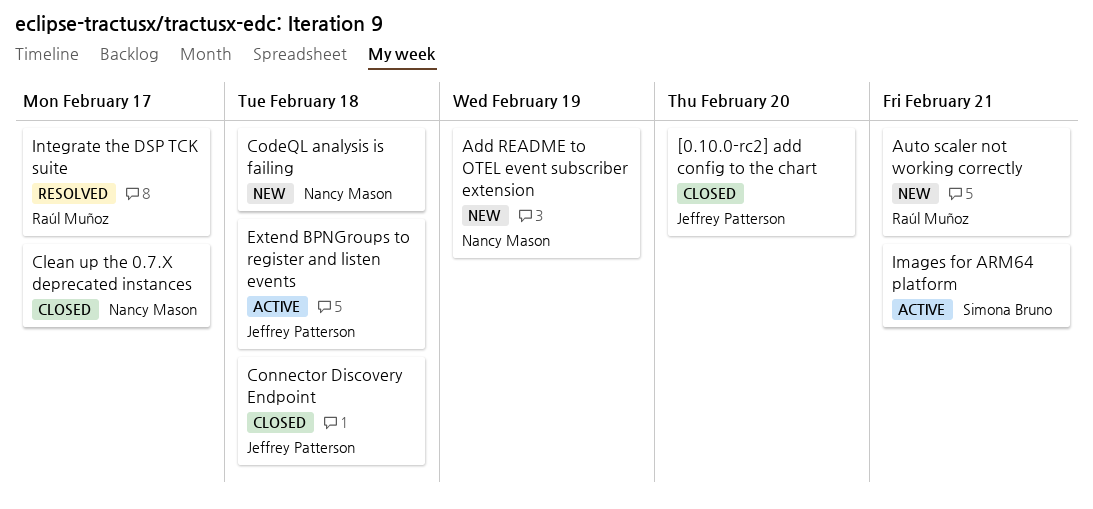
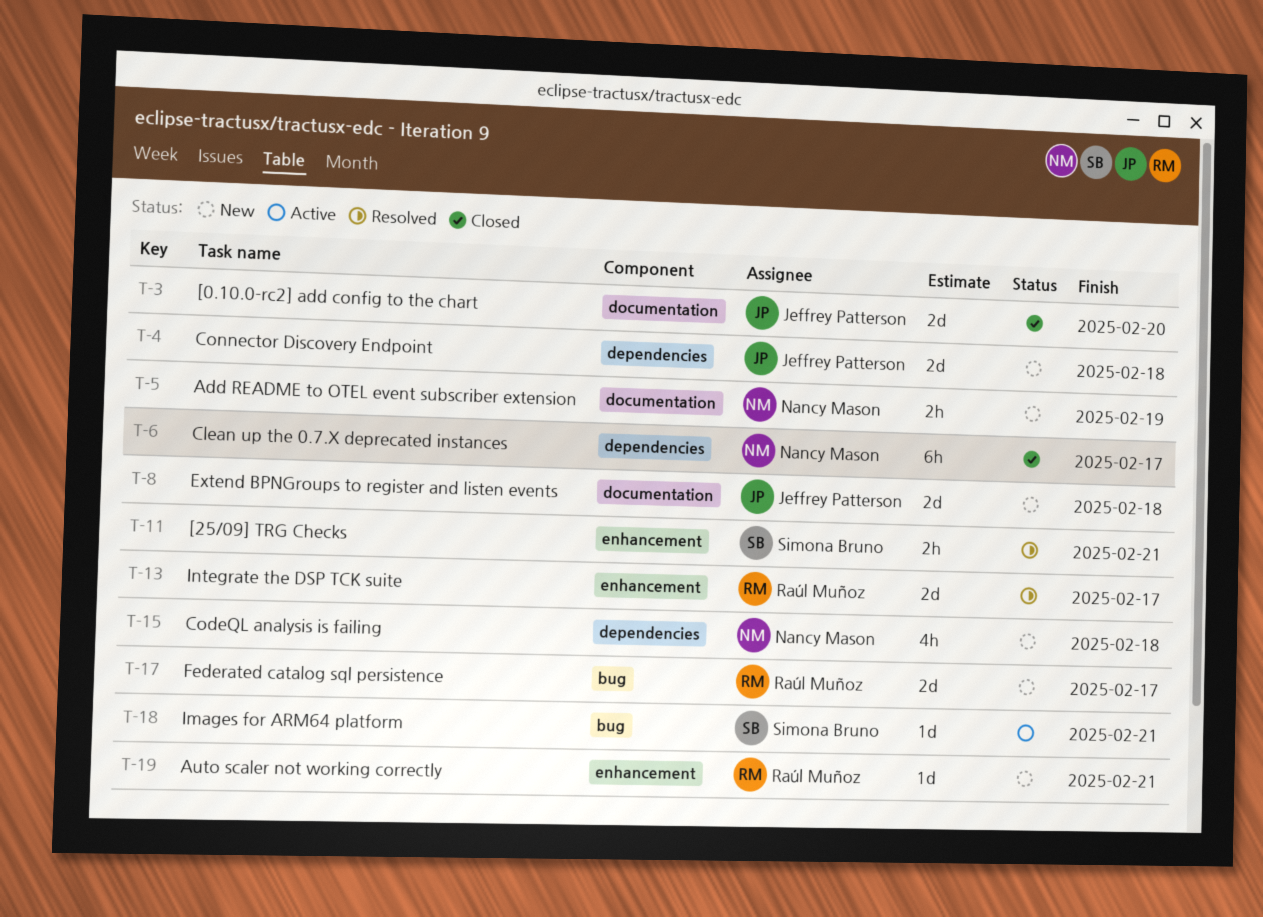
[25/09] TRG Checks: none -> present
Connector Discovery Endpoint, status: Closed -> New
Extend BPNGroups to register and listen events, status: Active -> New
Federated catalog sql persistence: none -> present

